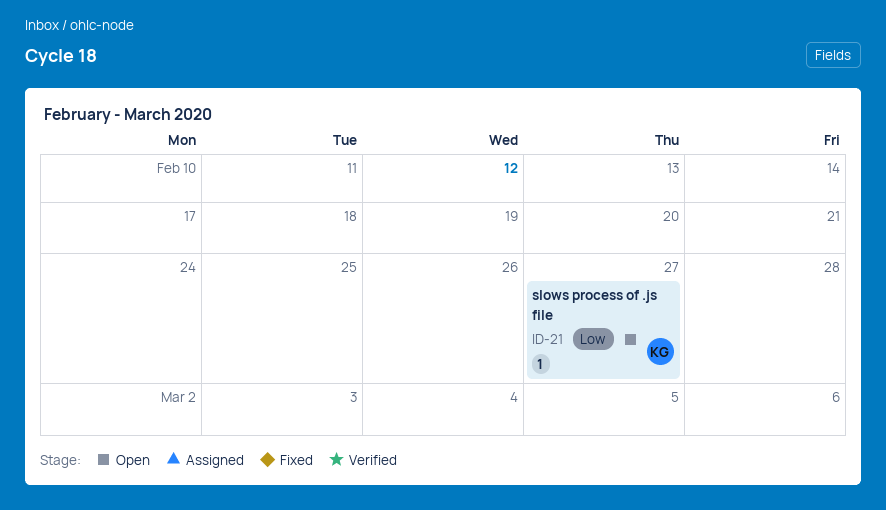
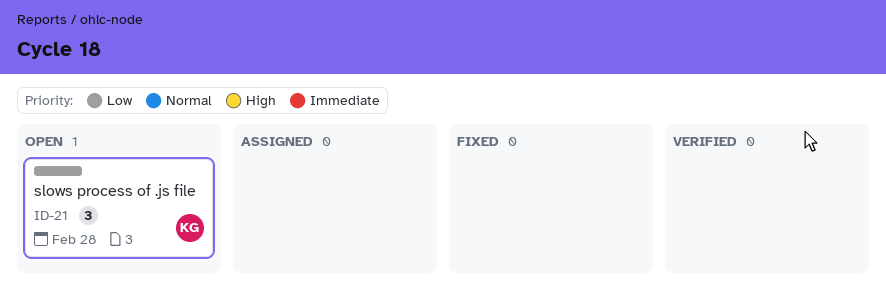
ID-21, estimate: 1 -> 3
ID-21, due: Feb 27 -> Feb 28

